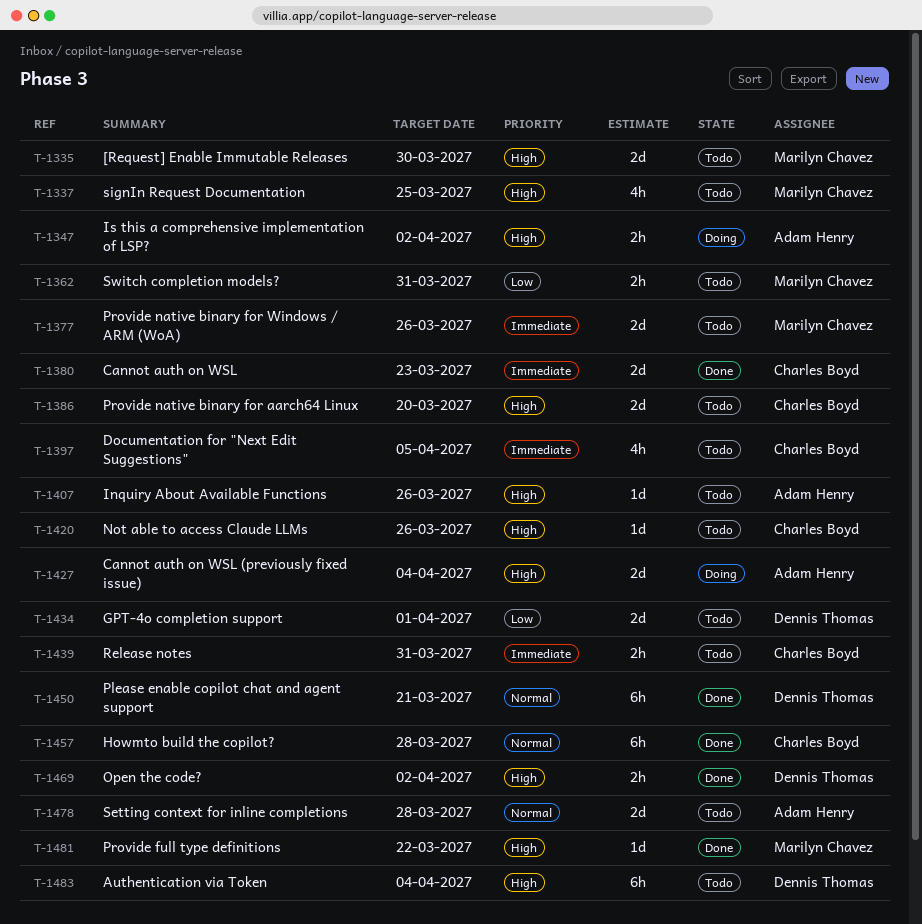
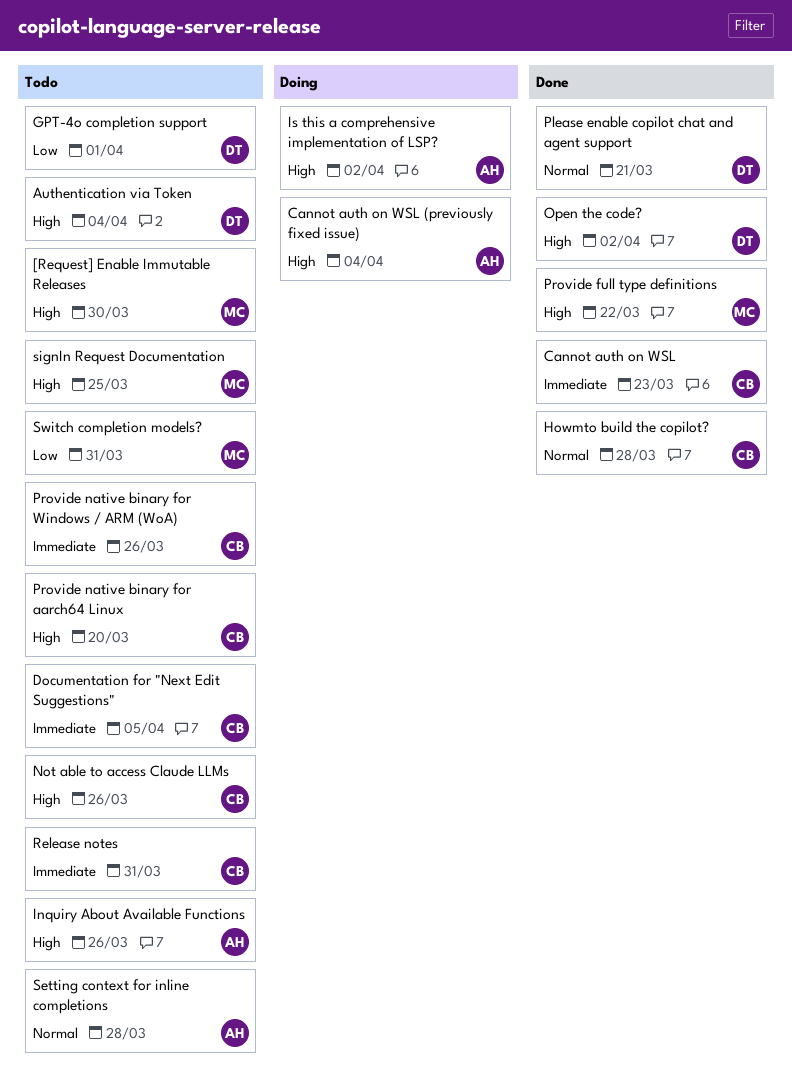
Provide native binary for Windows / ARM (WoA), owner: Marilyn Chavez -> Charles Boyd

